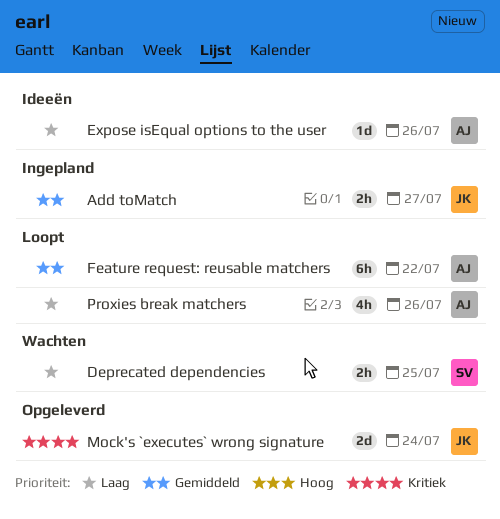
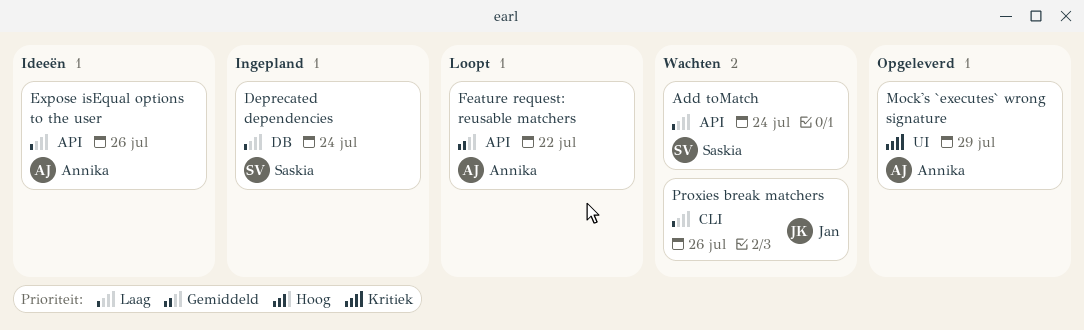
Add toMatch, status: Ingepland -> Wachten
Add toMatch, owner: Jan -> Saskia
Add toMatch, priority: Gemiddeld -> Laag
Add toMatch, due: Jul 27 -> Jul 24
Deprecated dependencies, status: Wachten -> Ingepland
Deprecated dependencies, due: Jul 25 -> Jul 24
Mock's `executes` wrong signature, owner: Jan -> Annika
Mock's `executes` wrong signature, due: Jul 24 -> Jul 29
Proxies break matchers, status: Loopt -> Wachten
Proxies break matchers, owner: Annika -> Jan

